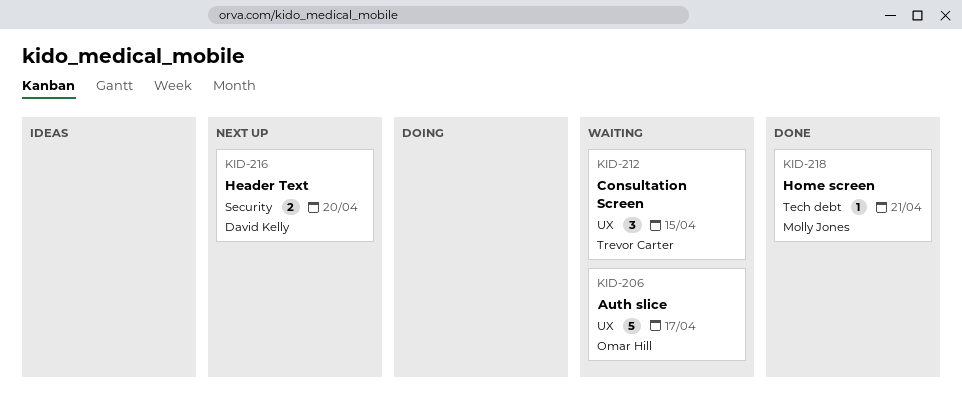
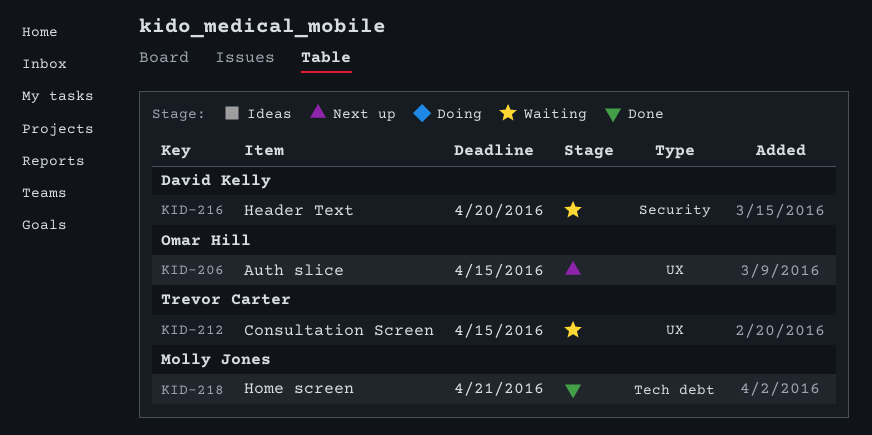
KID-206, status: Waiting -> Next up
KID-206, due: Apr 17 -> Apr 15
KID-216, status: Next up -> Waiting

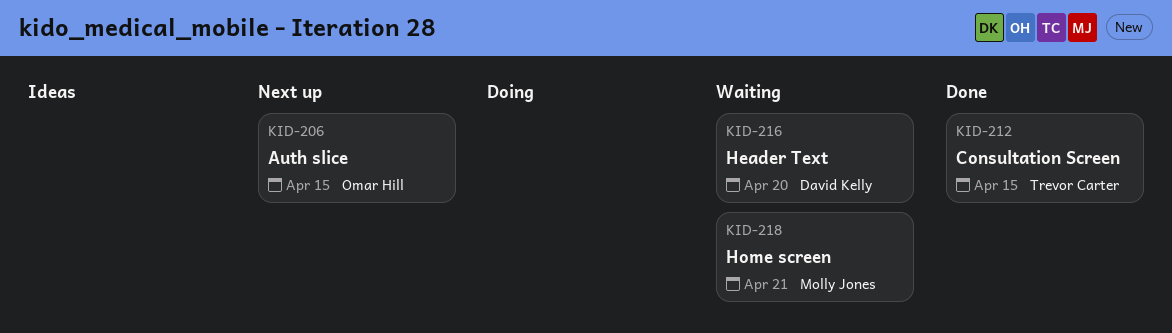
KID-212, status: Waiting -> Done
KID-218, status: Done -> Waiting

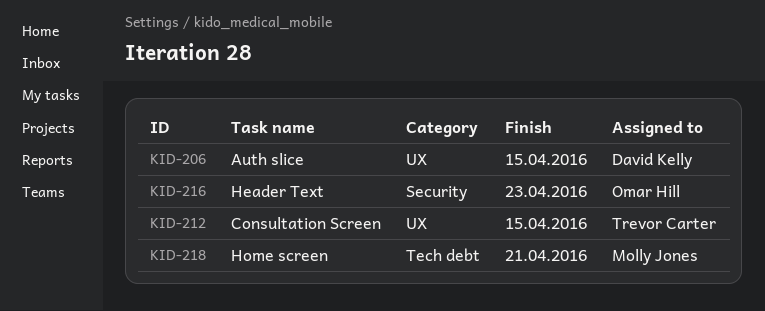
KID-206, owner: Omar Hill -> David Kelly
KID-216, owner: David Kelly -> Omar Hill
KID-216, due: Apr 20 -> Apr 23

